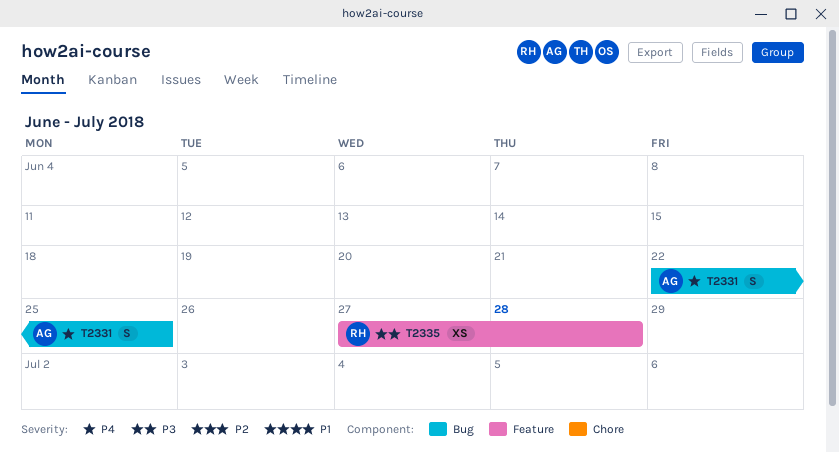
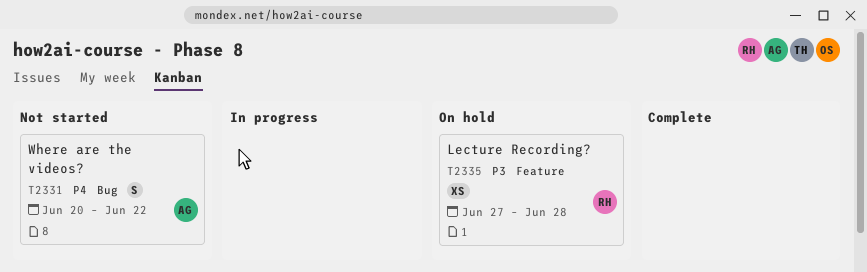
T2331, start: Jun 22 -> Jun 20
T2331, due: Jun 25 -> Jun 22

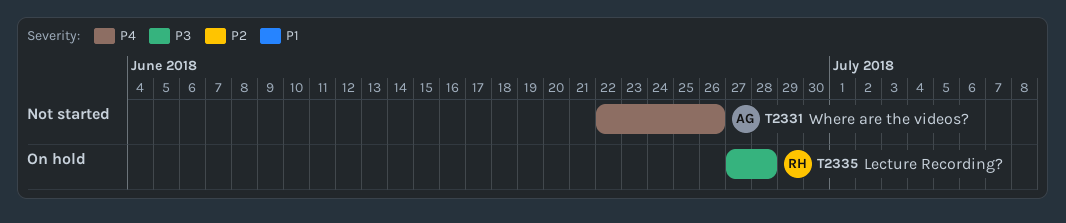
T2331, start: Jun 20 -> Jun 22
T2331, due: Jun 22 -> Jun 26

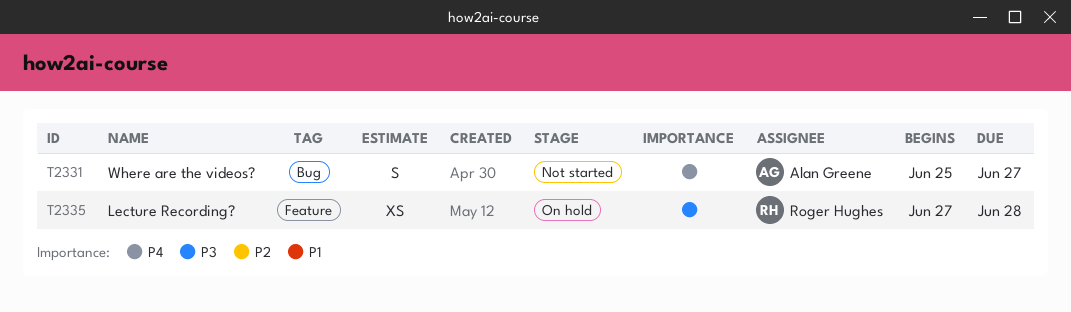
T2331, start: Jun 22 -> Jun 25
T2331, due: Jun 26 -> Jun 27

